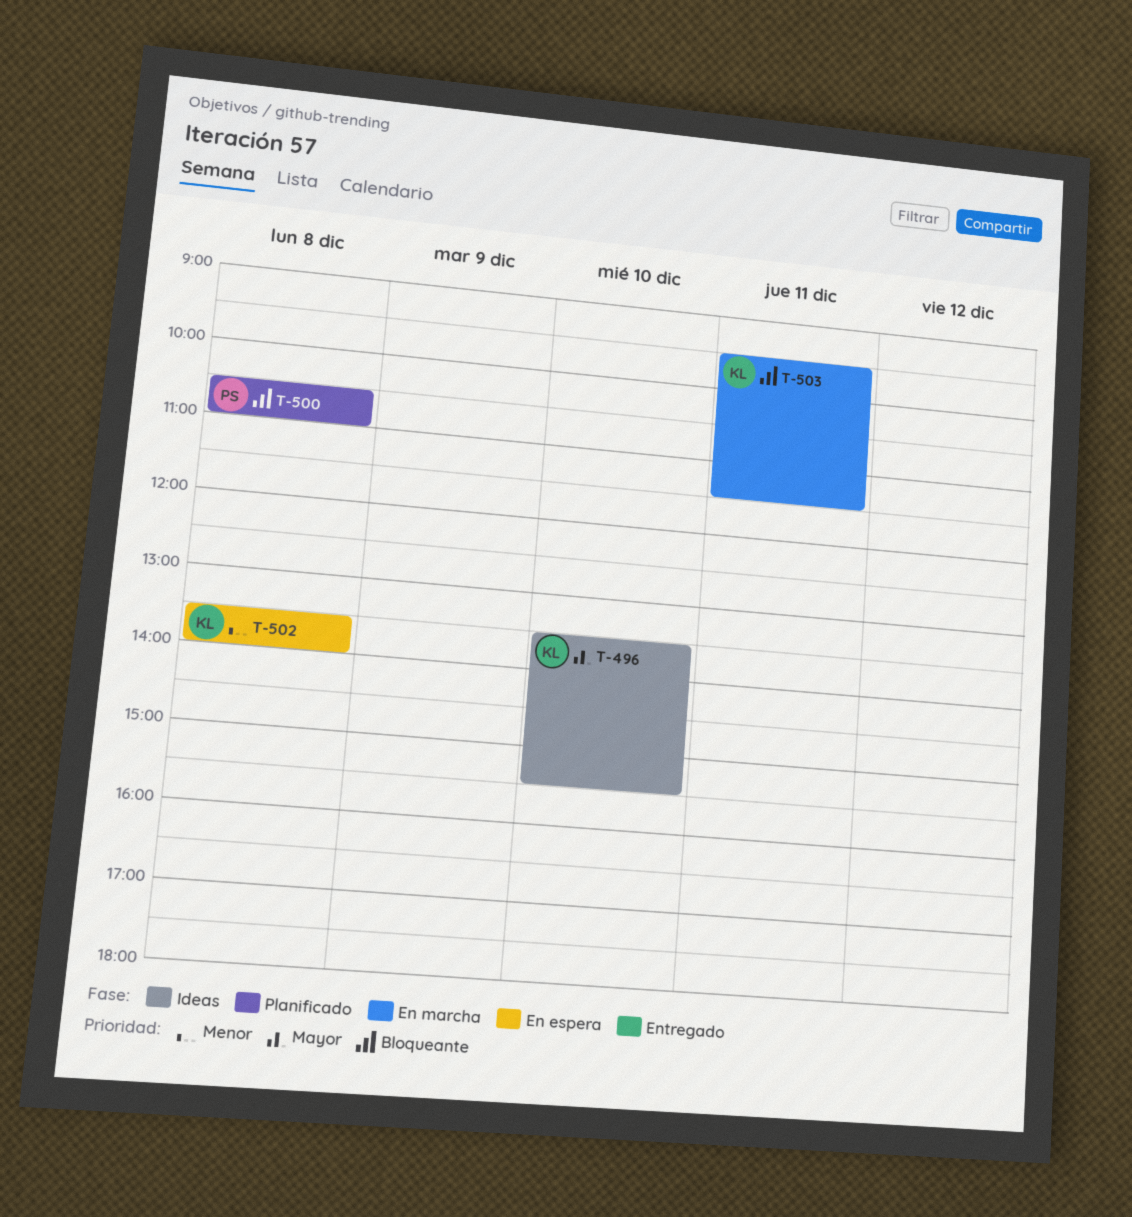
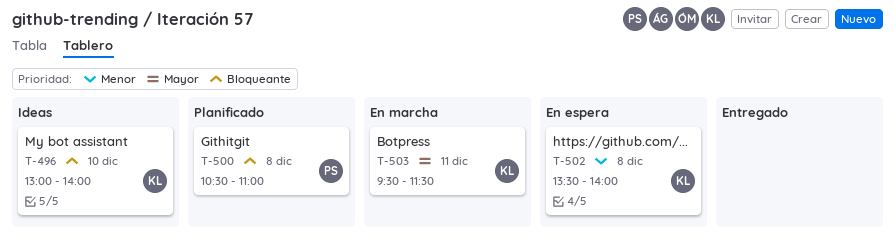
T-496, priority: Mayor -> Bloqueante
T-496, begins: 13:30 -> 13:00
T-496, ends: 15:30 -> 14:00
T-503, priority: Bloqueante -> Mayor

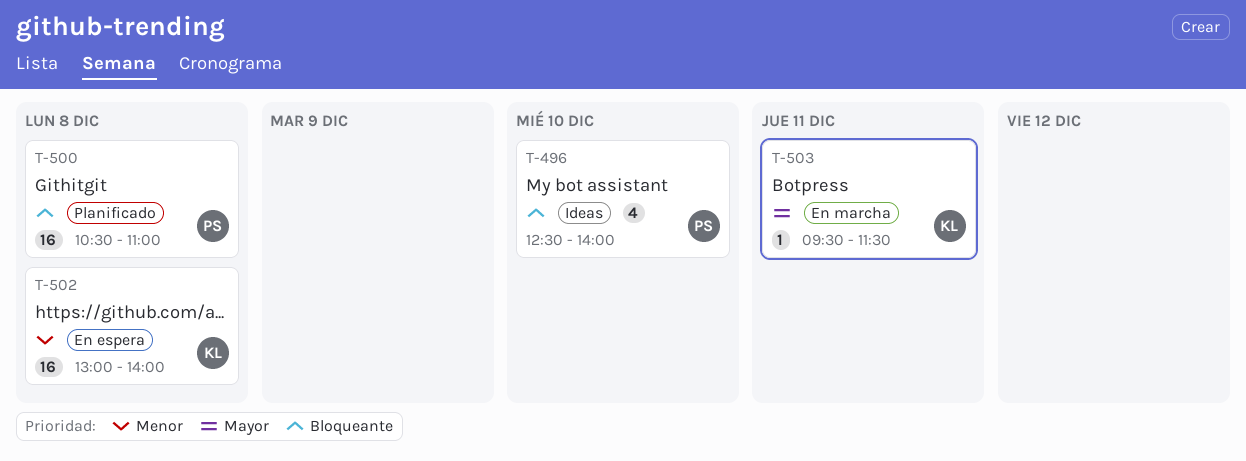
T-496, owner: KL -> PS
T-496, begins: 13:00 -> 12:30
T-502, begins: 13:30 -> 13:00

